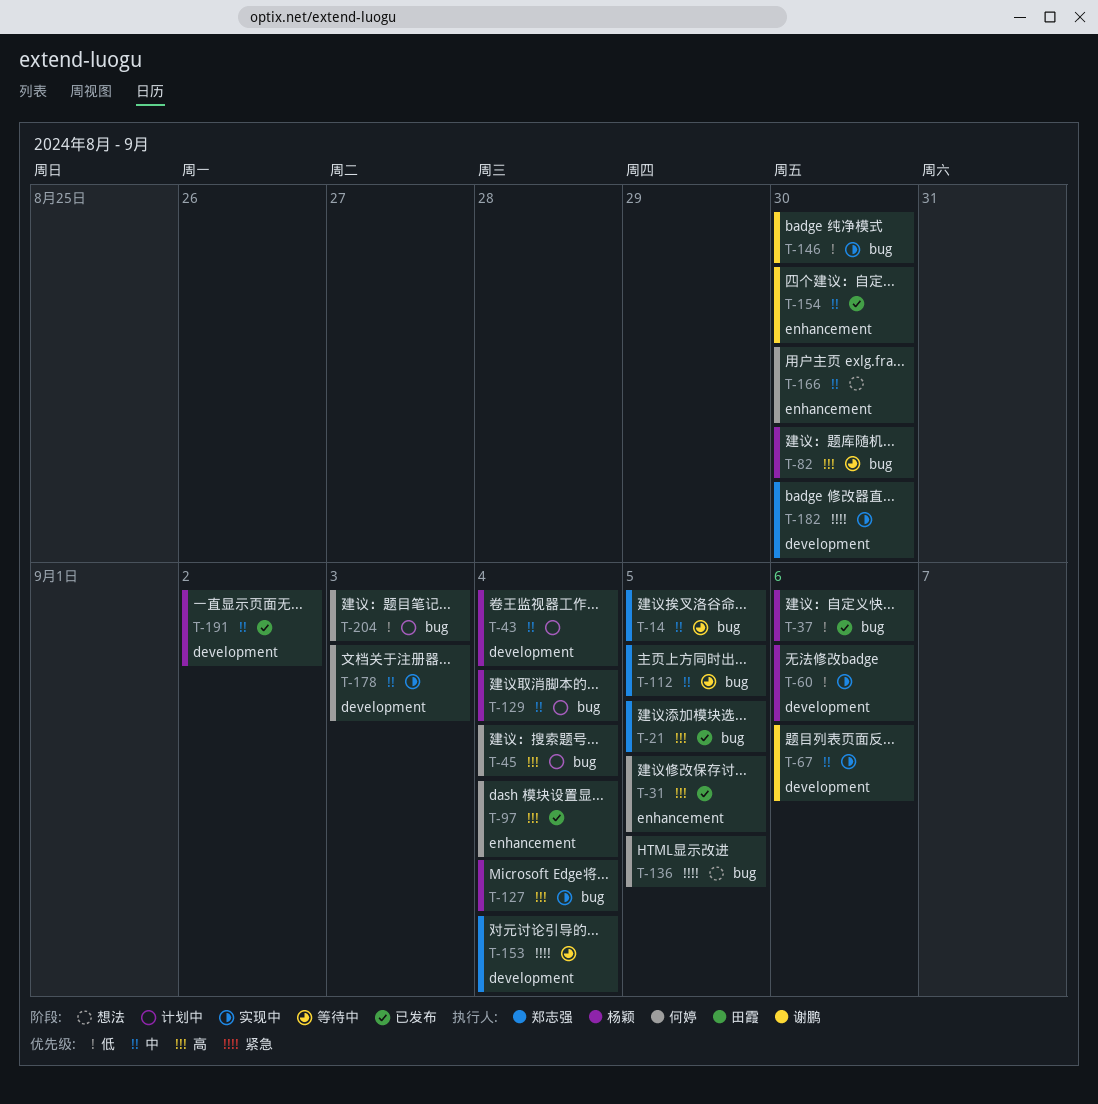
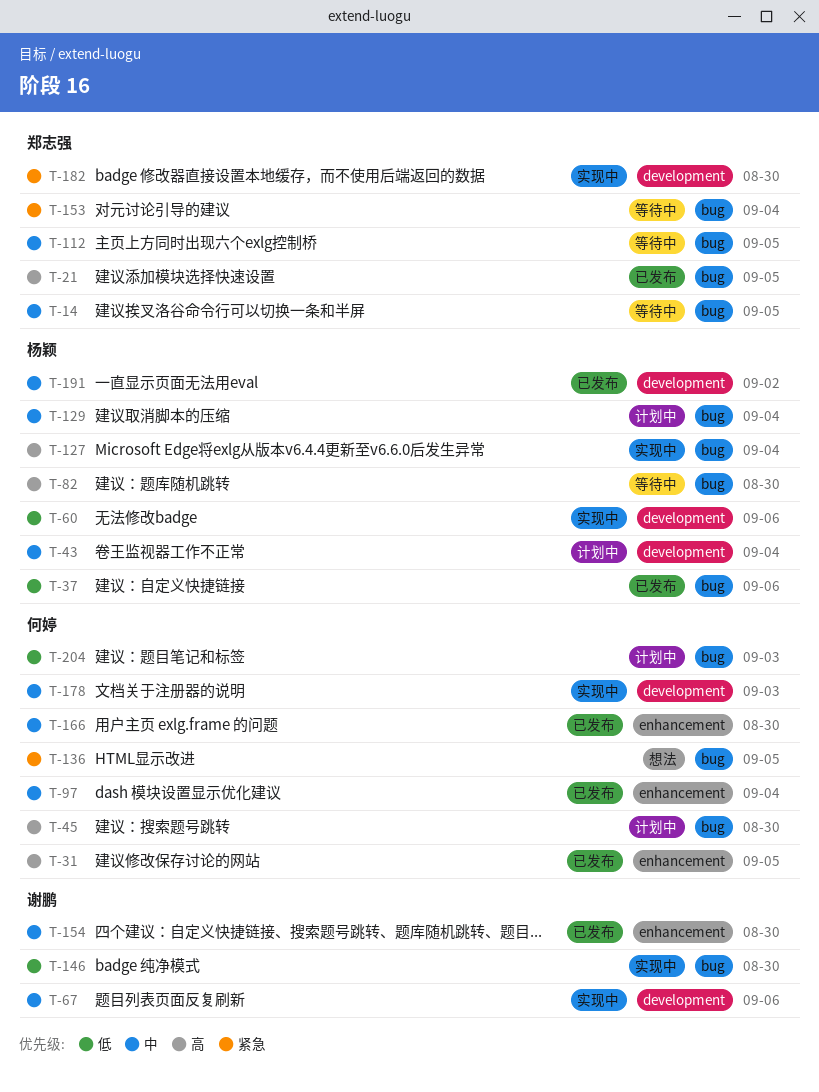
T-45, due: Sep 4 -> Aug 30
T-97, priority: 高 -> 中
T-153, label: development -> bug
T-166, status: 想法 -> 已发布

